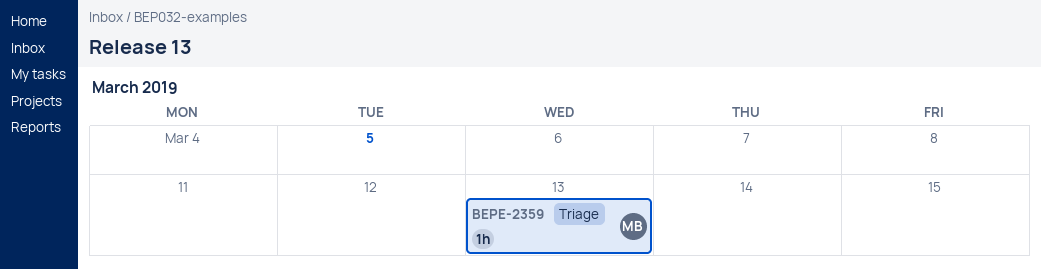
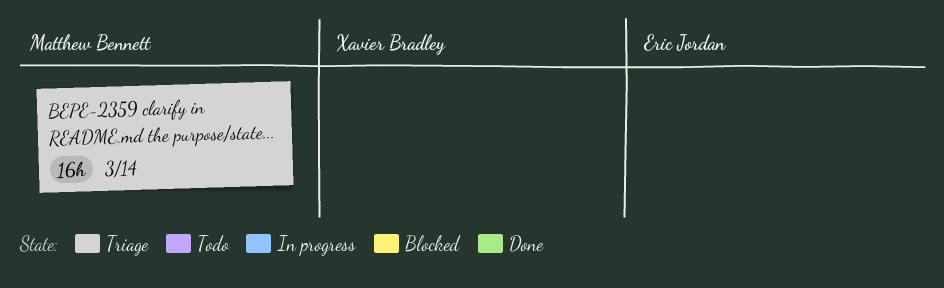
BEPE-2359, estimate: 1h -> 16h
BEPE-2359, due: Mar 13 -> Mar 14

